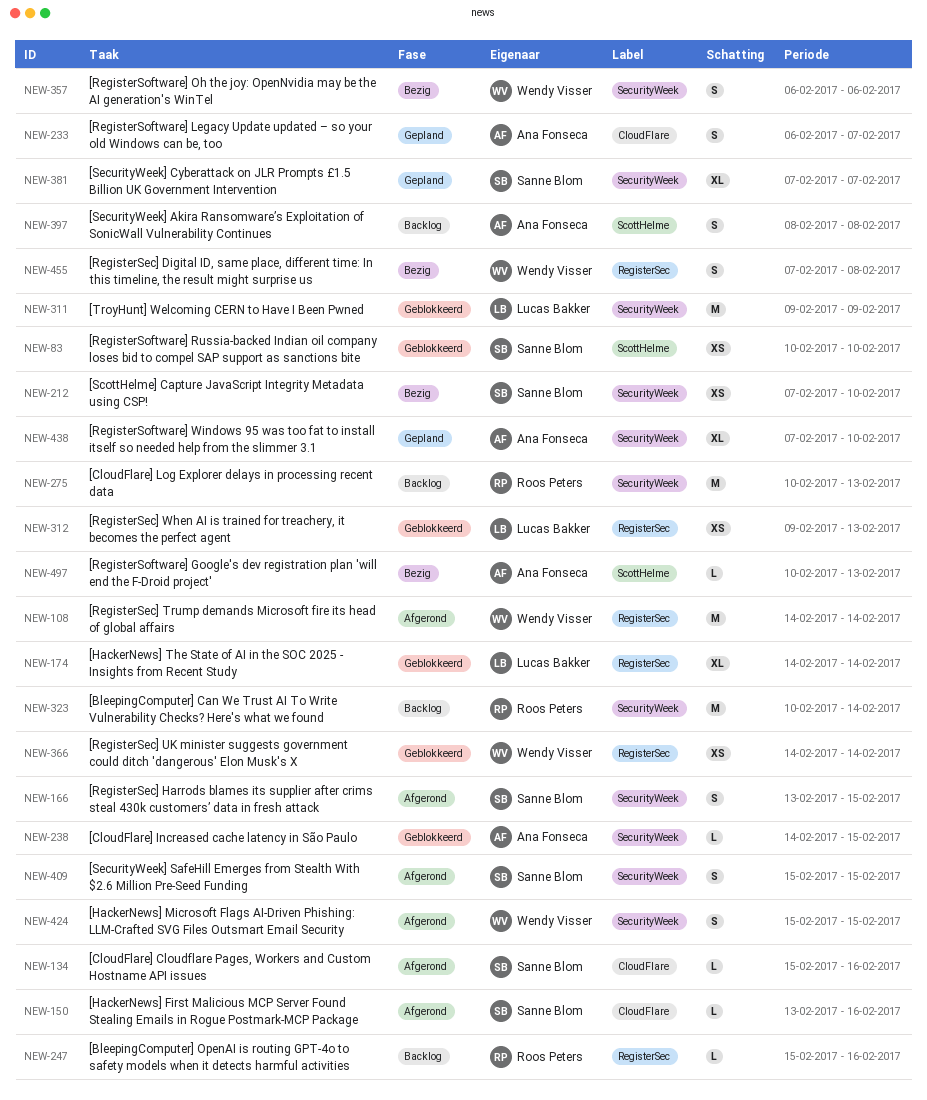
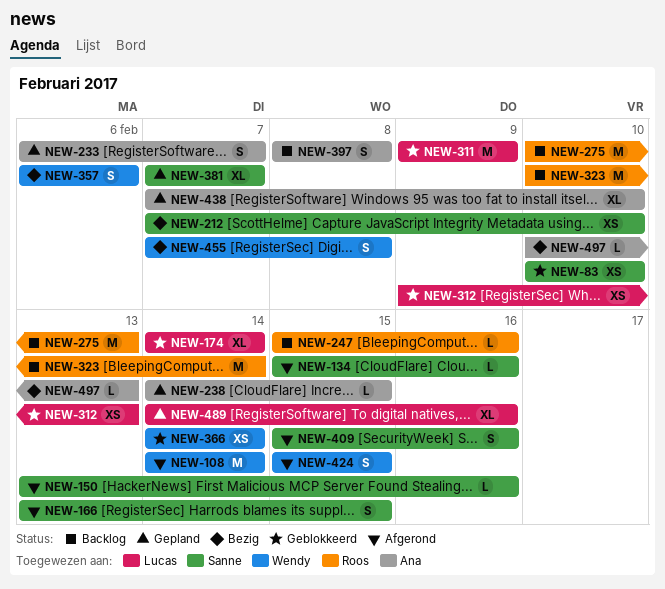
NEW-238, status: Geblokkeerd -> Gepland
NEW-409, due: Feb 15 -> Feb 16
NEW-489: none -> present

